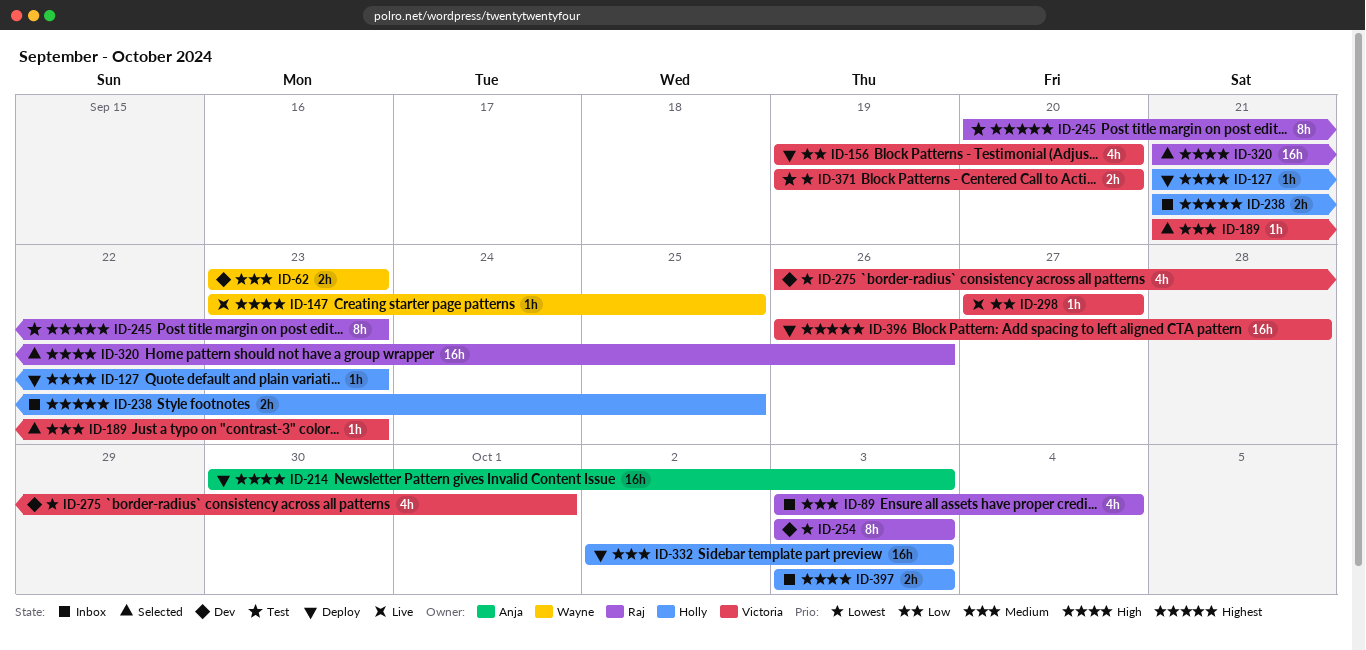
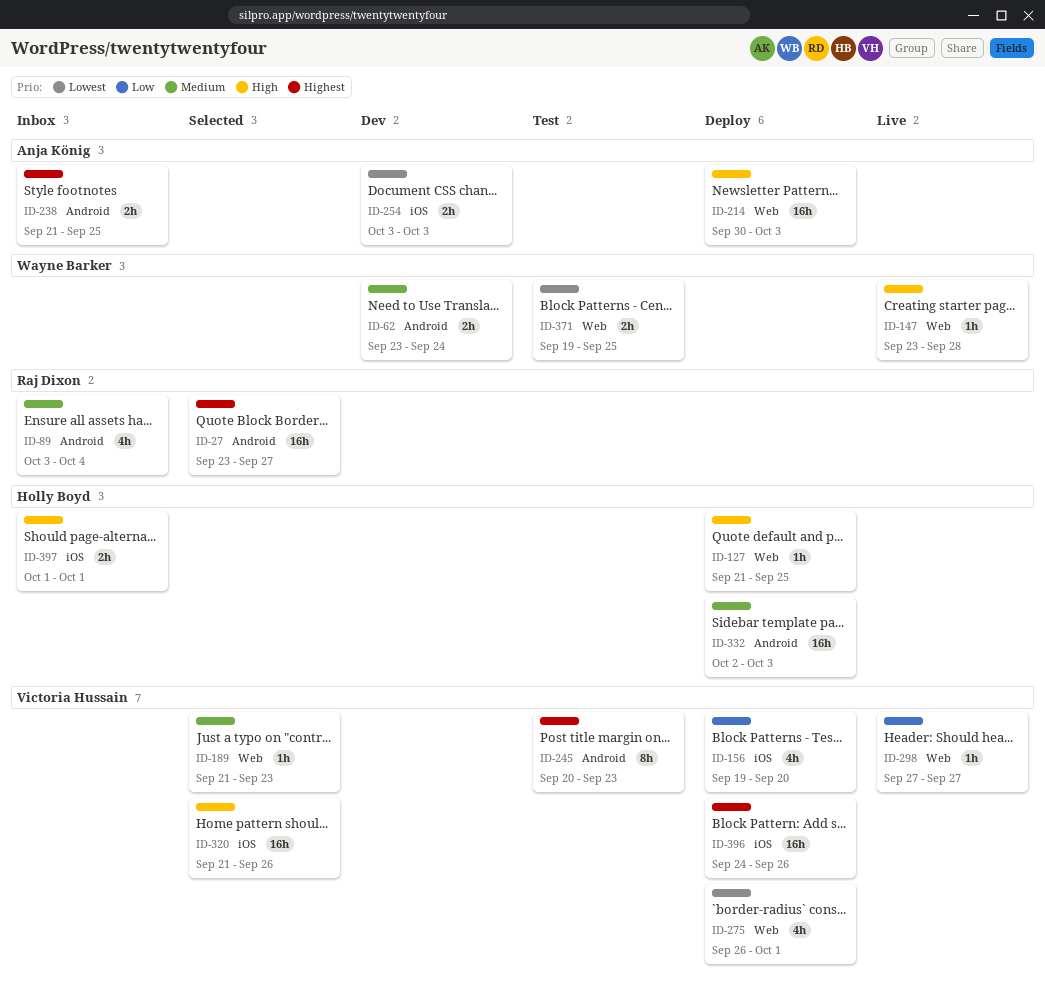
ID-27: none -> present
ID-62, due: Sep 23 -> Sep 24
ID-127, due: Sep 23 -> Sep 25
ID-147, due: Sep 25 -> Sep 28
ID-238, owner: Holly Boyd -> Anja König
ID-245, owner: Raj Dixon -> Victoria Hussain
ID-254, owner: Raj Dixon -> Anja König
ID-254, estimate: 8h -> 2h
ID-275, status: Dev -> Deploy
ID-320, owner: Raj Dixon -> Victoria Hussain
ID-371, owner: Victoria Hussain -> Wayne Barker
ID-371, due: Sep 20 -> Sep 25
ID-396, start: Sep 26 -> Sep 24
ID-396, due: Sep 28 -> Sep 26
ID-397, start: Oct 3 -> Oct 1
ID-397, due: Oct 3 -> Oct 1

